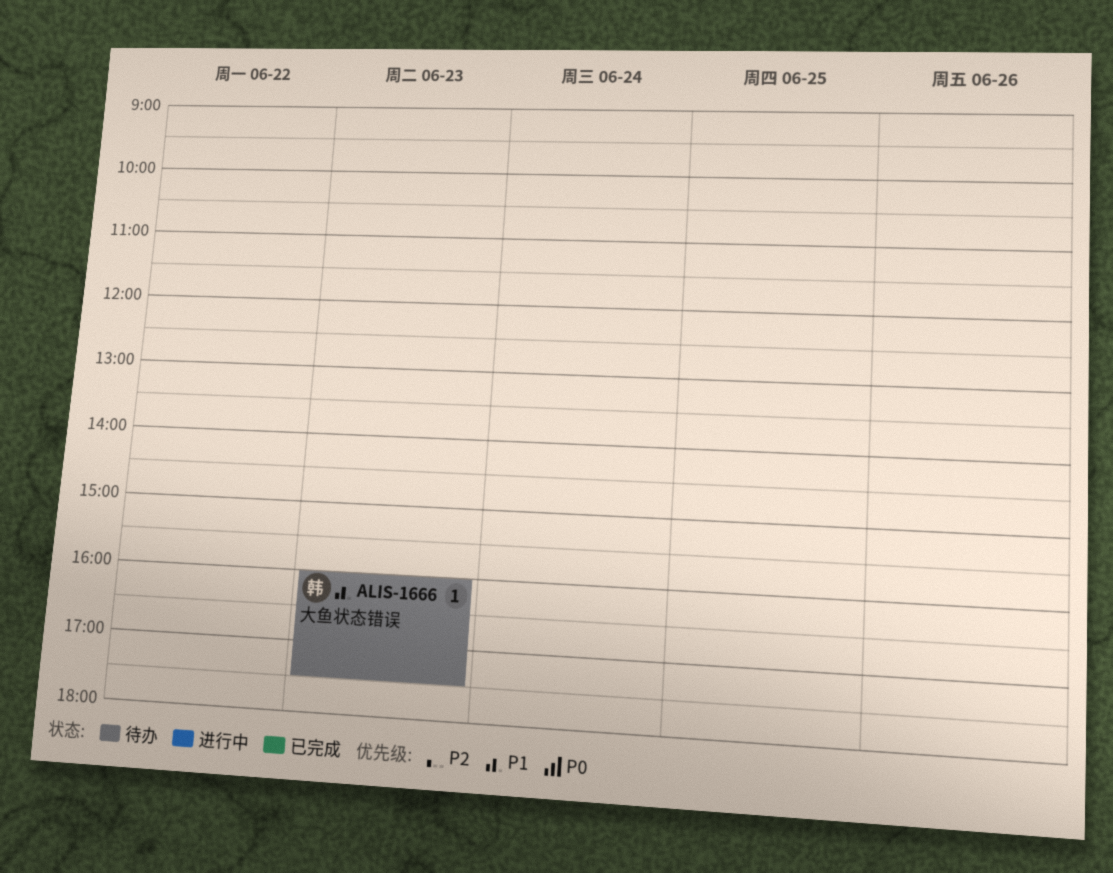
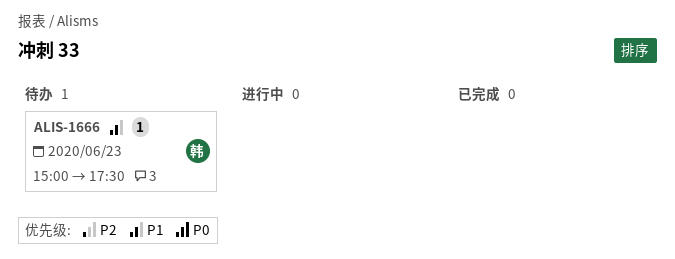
ALIS-1666, begins: 16:00 -> 15:00

